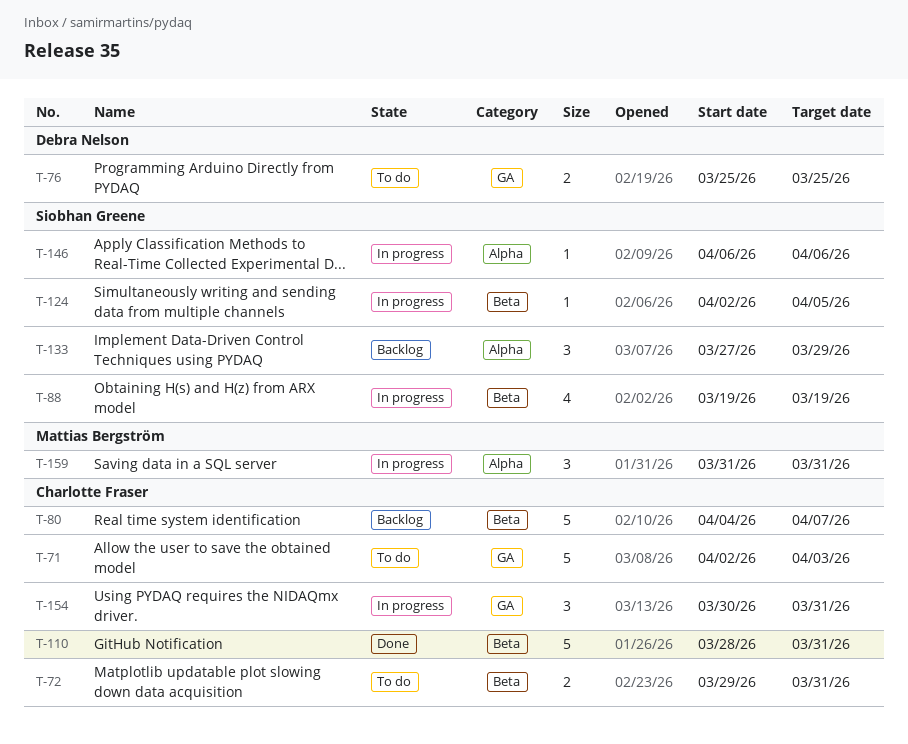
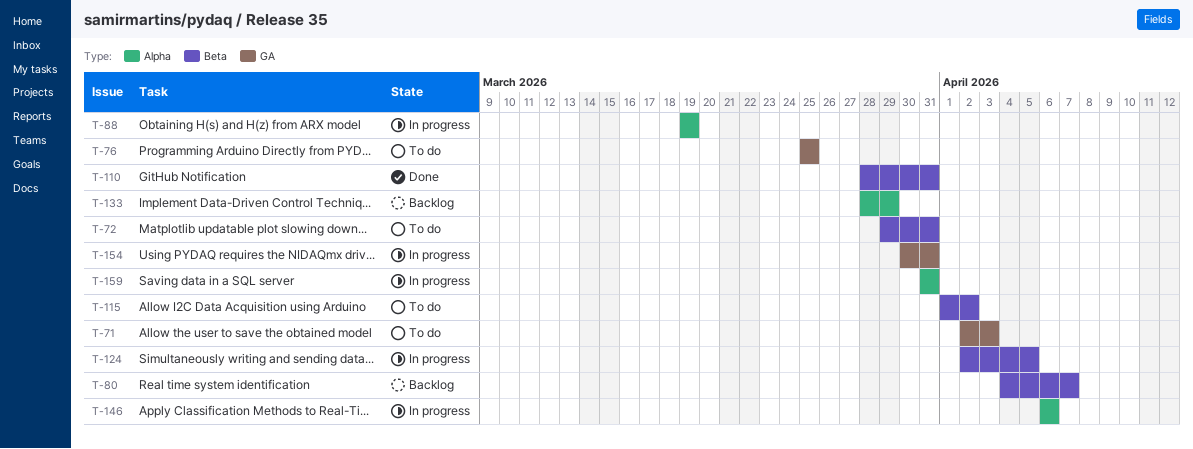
T-88, label: Beta -> Alpha
T-115: none -> present
T-133, start: Mar 27 -> Mar 28

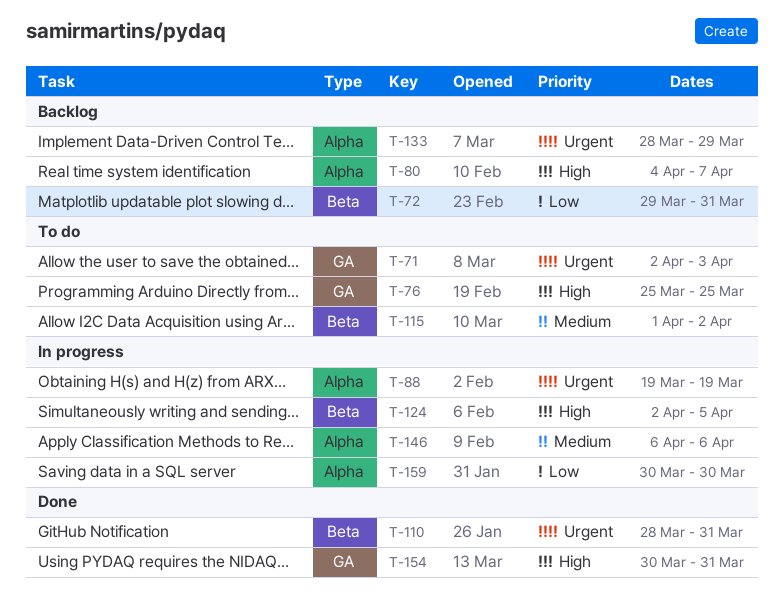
T-72, status: To do -> Backlog
T-80, label: Beta -> Alpha
T-154, status: In progress -> Done
T-159, start: Mar 31 -> Mar 30
T-159, due: Mar 31 -> Mar 30

